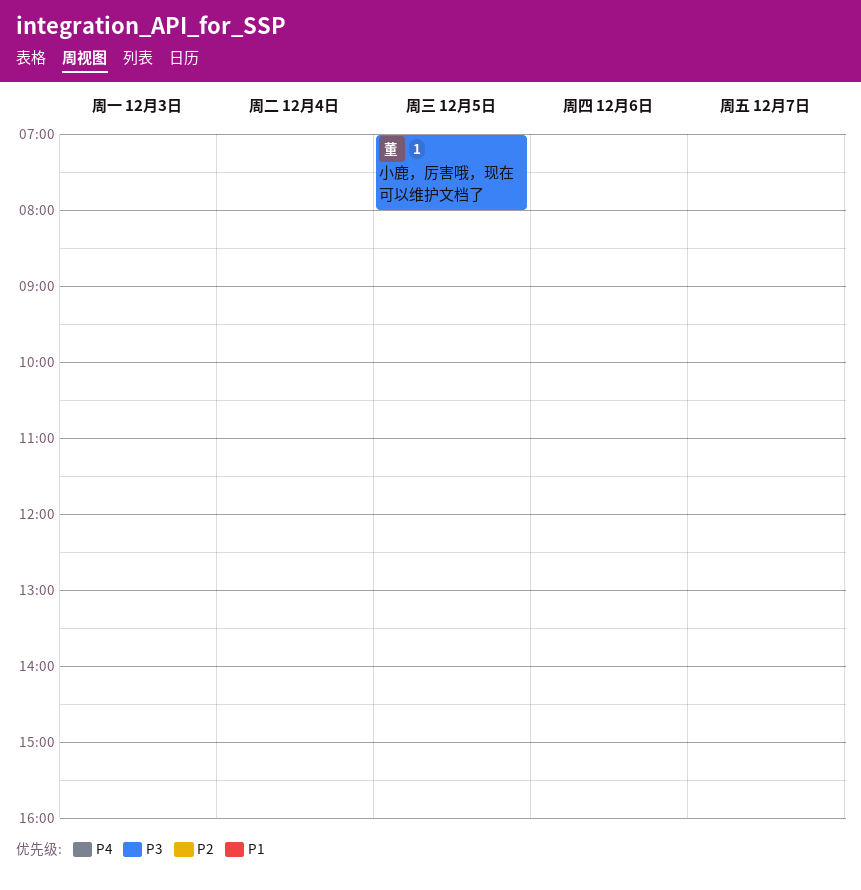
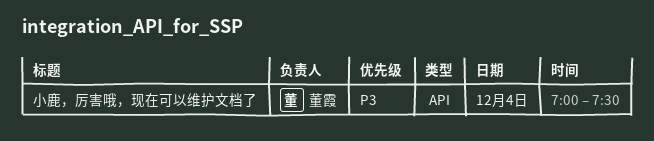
小鹿，厉害哦，现在可以维护文档了, day: Dec 5 -> Dec 4
小鹿，厉害哦，现在可以维护文档了, ends: 08:00 -> 07:30

